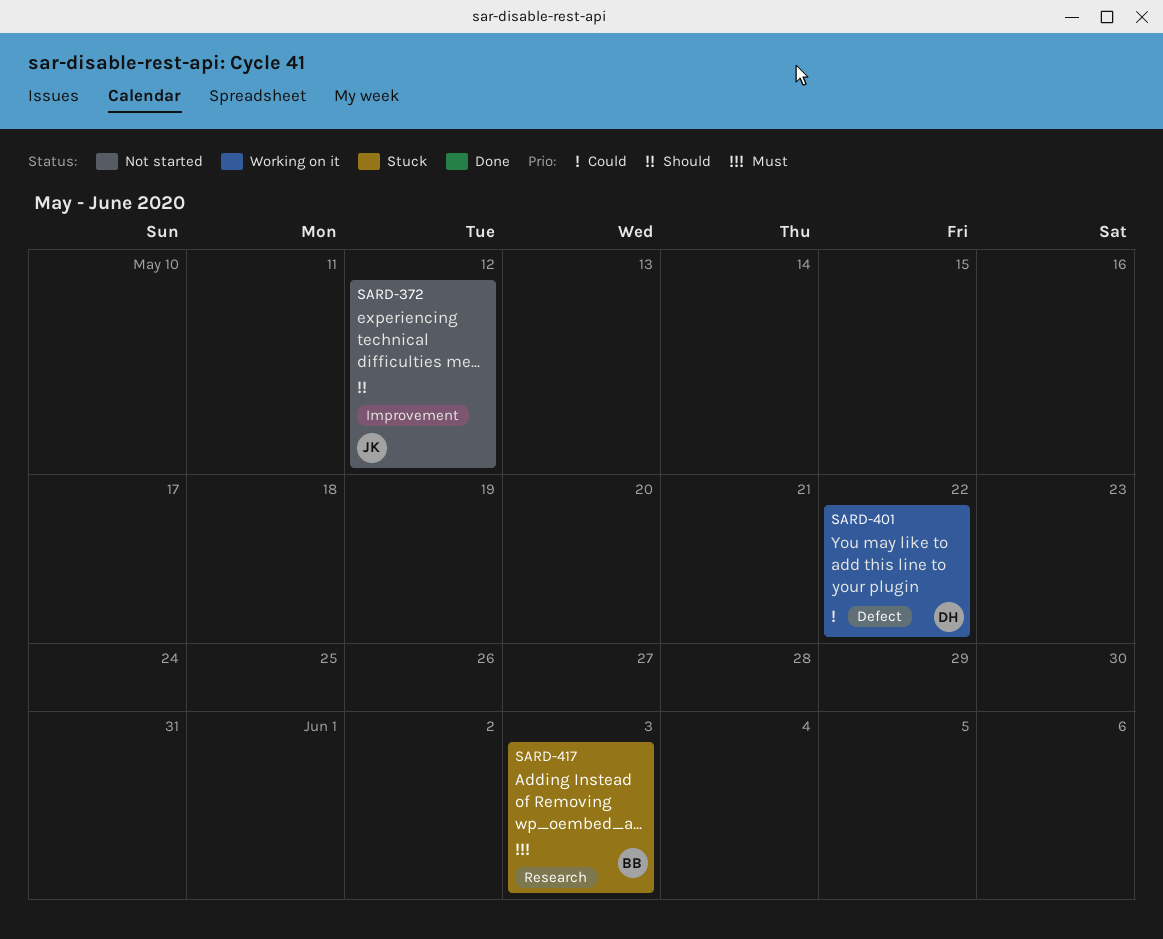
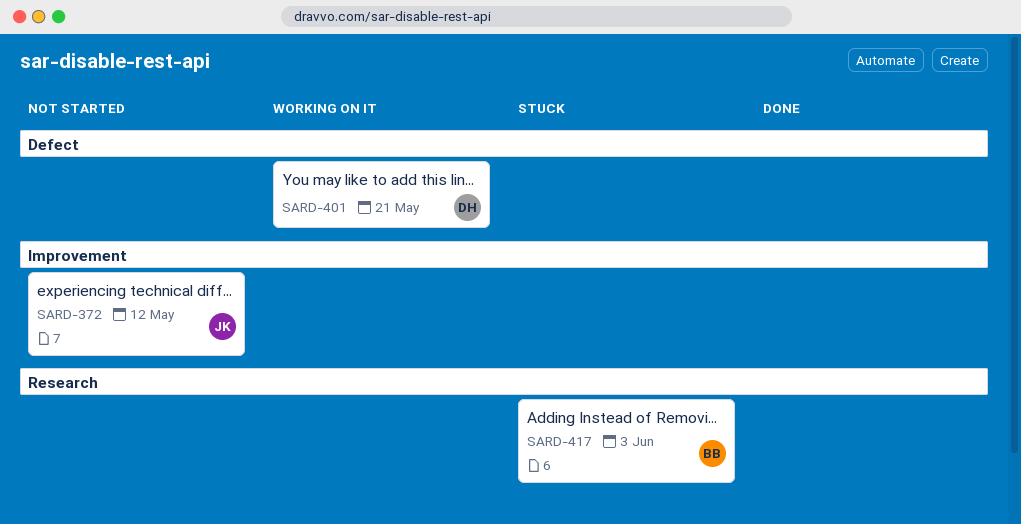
SARD-401, due: May 22 -> May 21

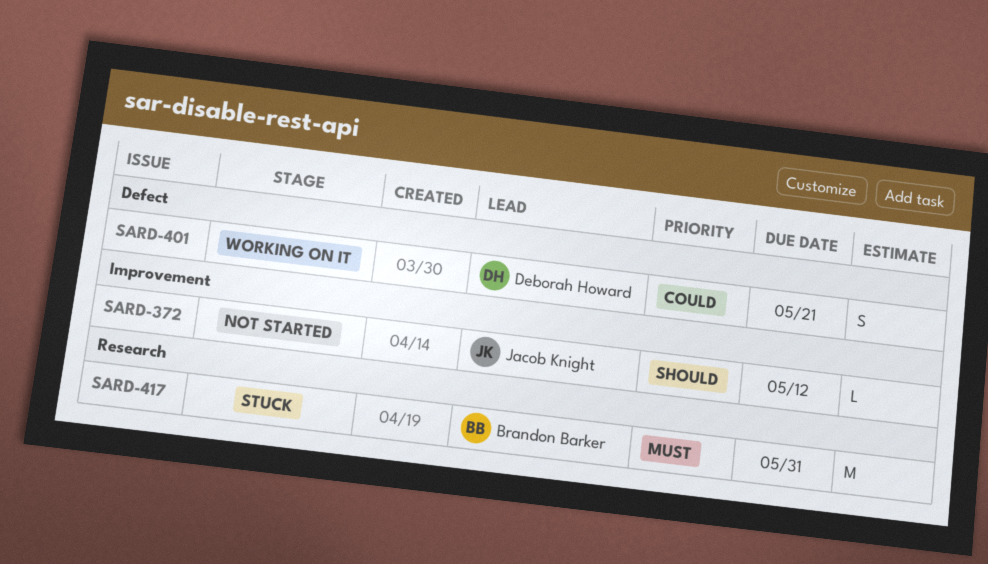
SARD-417, due: Jun 3 -> May 31

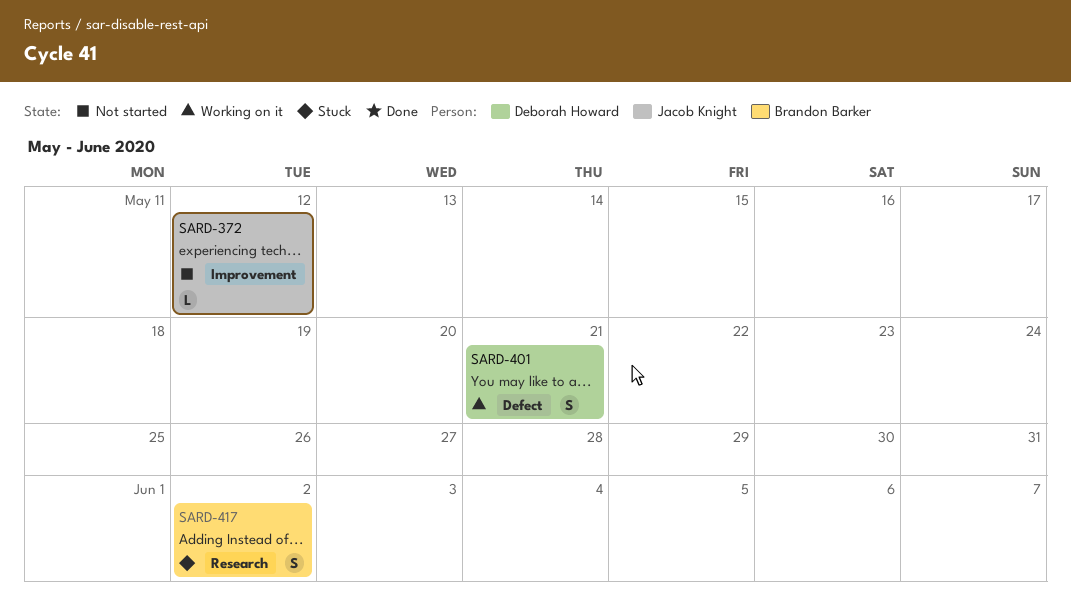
SARD-417, estimate: M -> S
SARD-417, due: May 31 -> Jun 2

